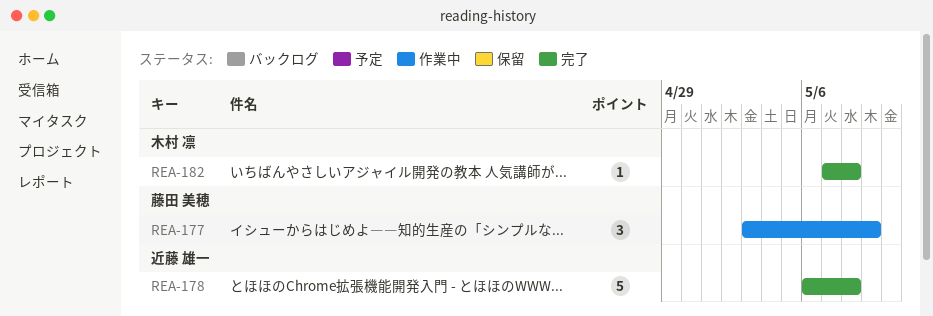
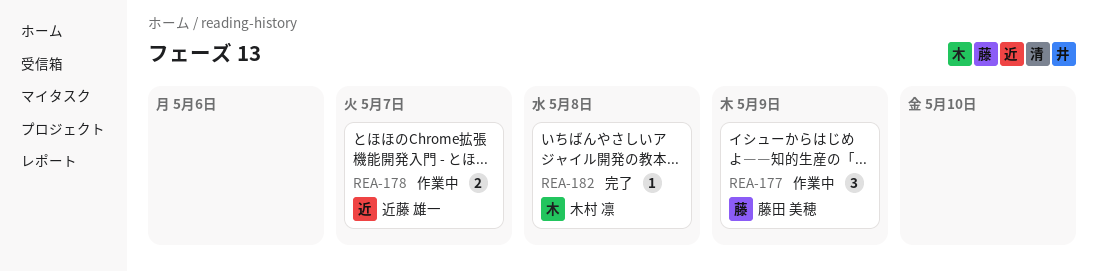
REA-178, status: 完了 -> 作業中
REA-178, estimate: 5 -> 2
REA-178, due: May 8 -> May 7

